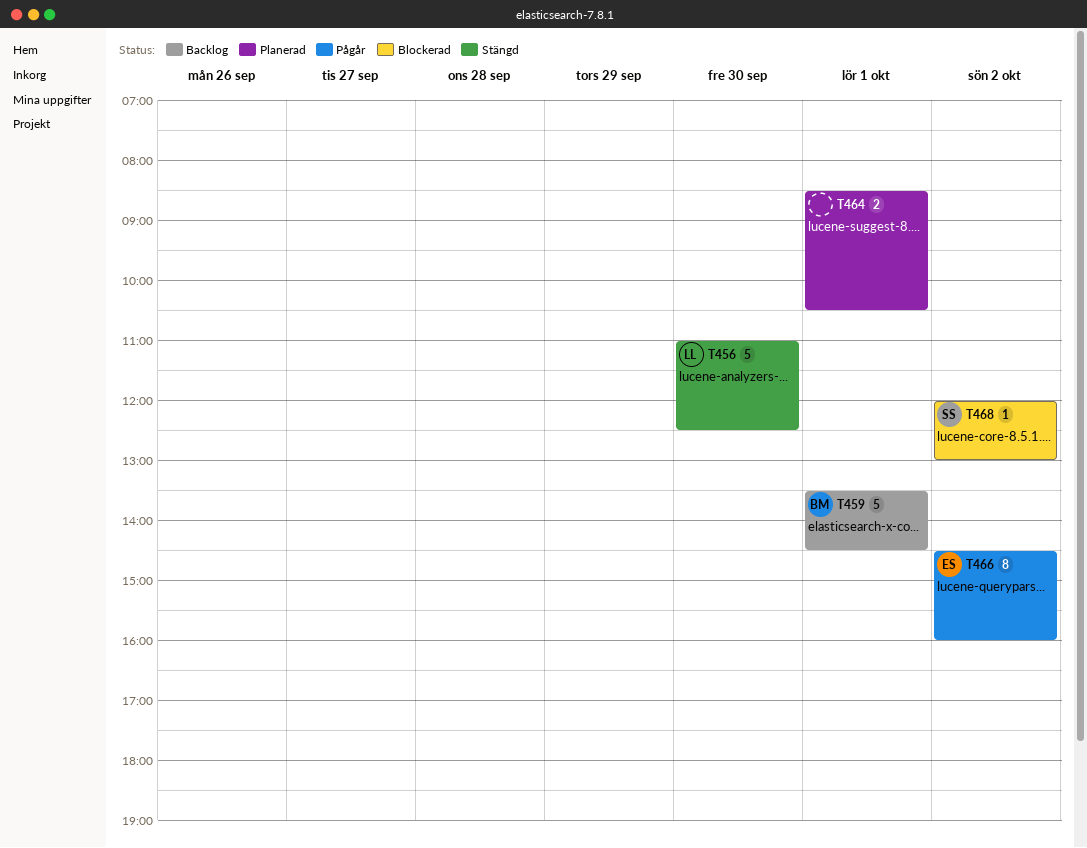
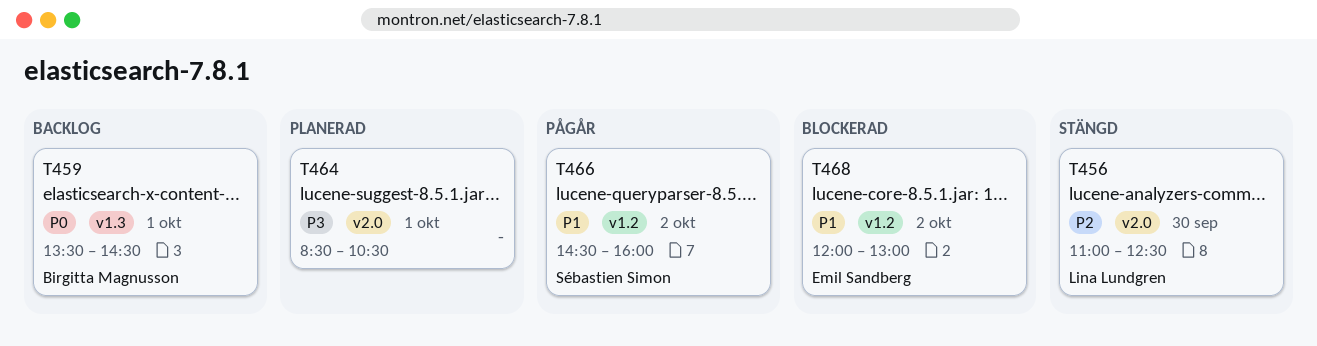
T466, owner: Emil Sandberg -> Sébastien Simon
T468, owner: Sébastien Simon -> Emil Sandberg

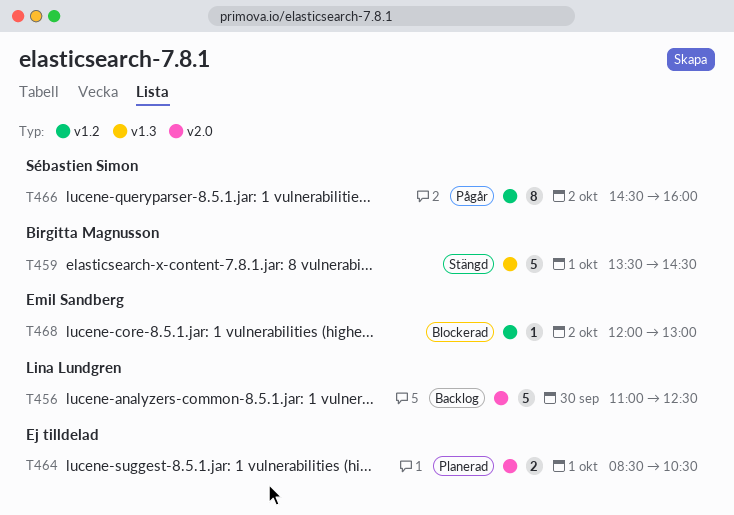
T456, status: Stängd -> Backlog
T459, status: Backlog -> Stängd

